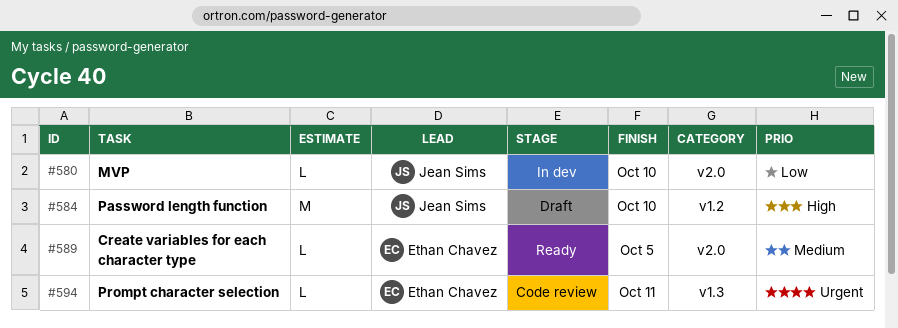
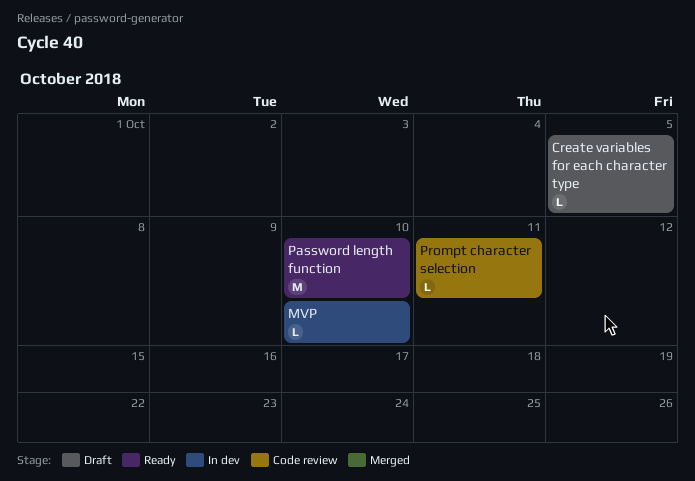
Create variables for each character type, status: Ready -> Draft
Password length function, status: Draft -> Ready

